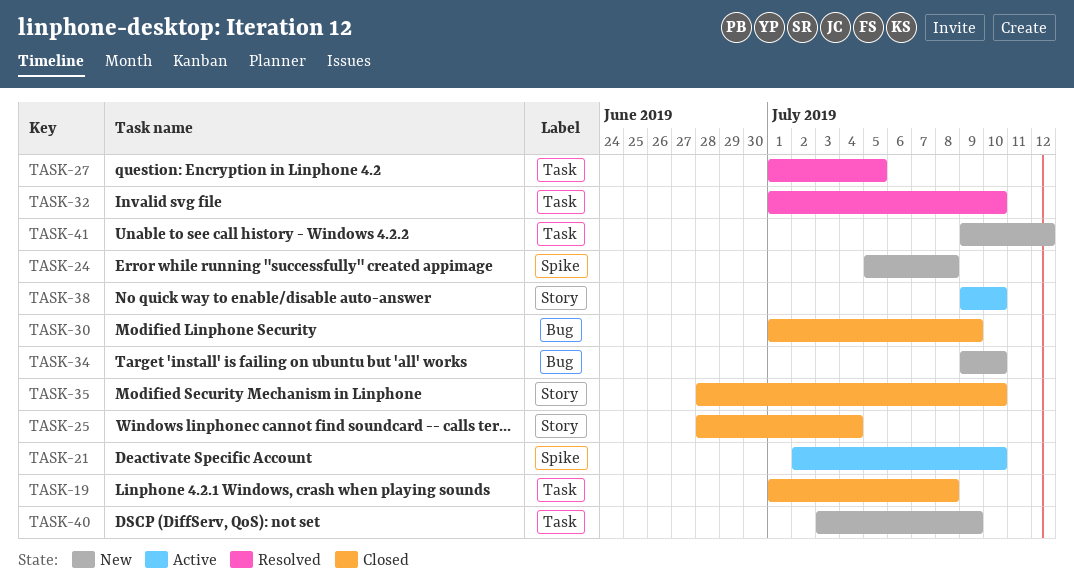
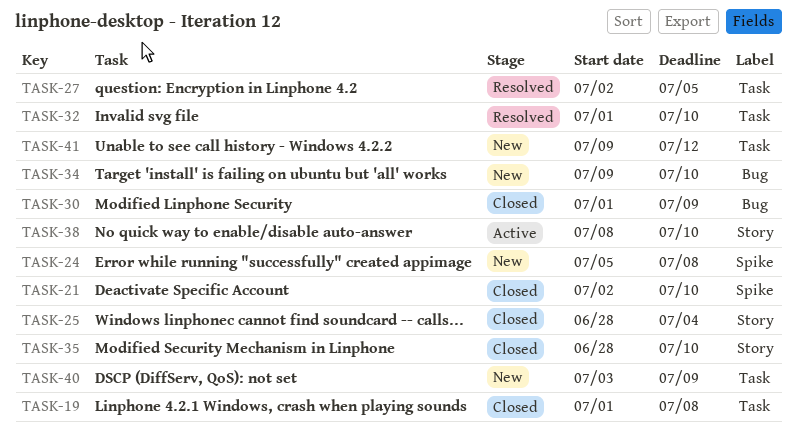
TASK-21, status: Active -> Closed
TASK-27, start: Jul 1 -> Jul 2
TASK-38, start: Jul 9 -> Jul 8

